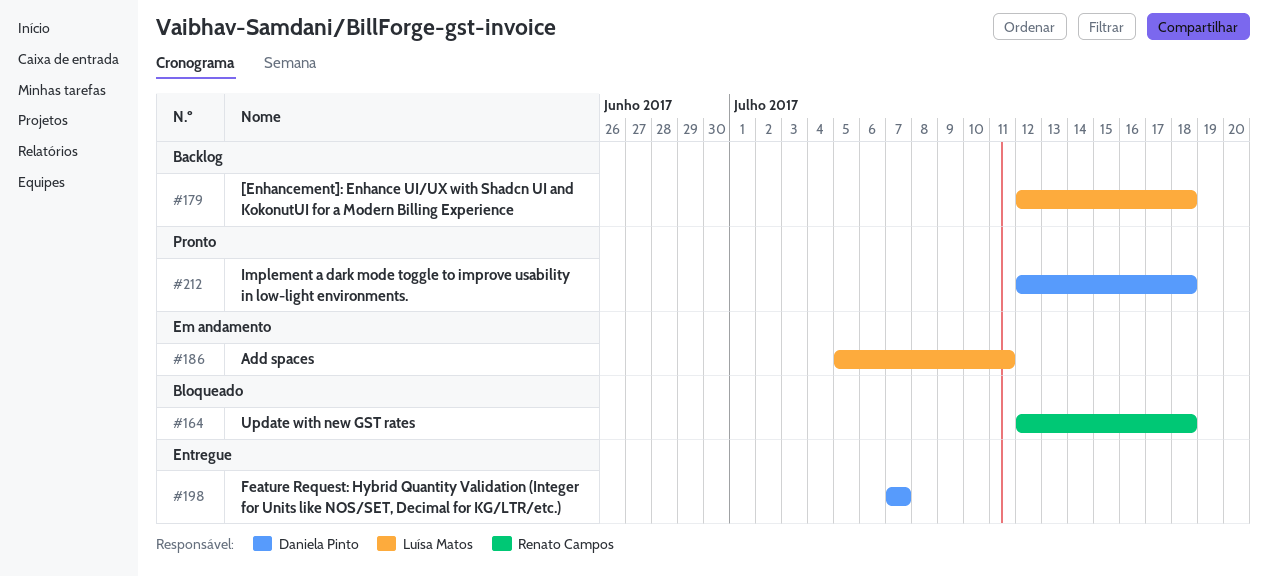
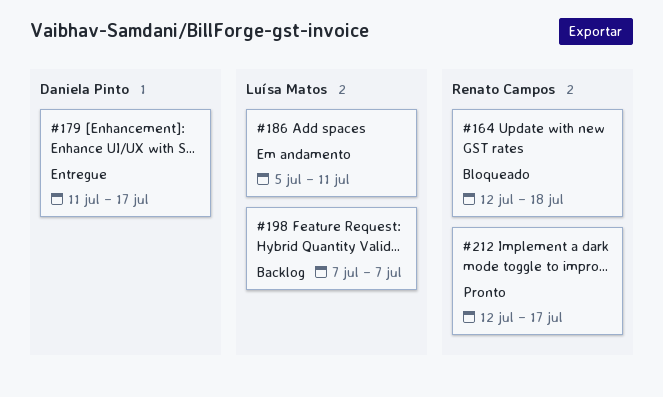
#179, status: Backlog -> Entregue
#179, owner: Luísa Matos -> Daniela Pinto
#179, start: Jul 12 -> Jul 11
#179, due: Jul 18 -> Jul 17
#198, status: Entregue -> Backlog
#198, owner: Daniela Pinto -> Luísa Matos
#212, owner: Daniela Pinto -> Renato Campos
#212, due: Jul 18 -> Jul 17

